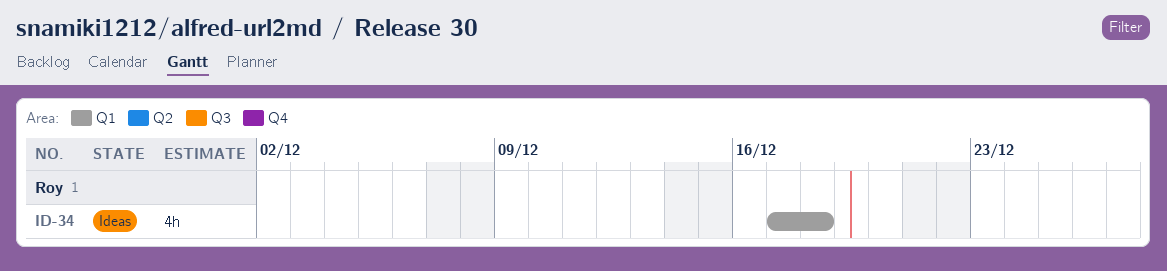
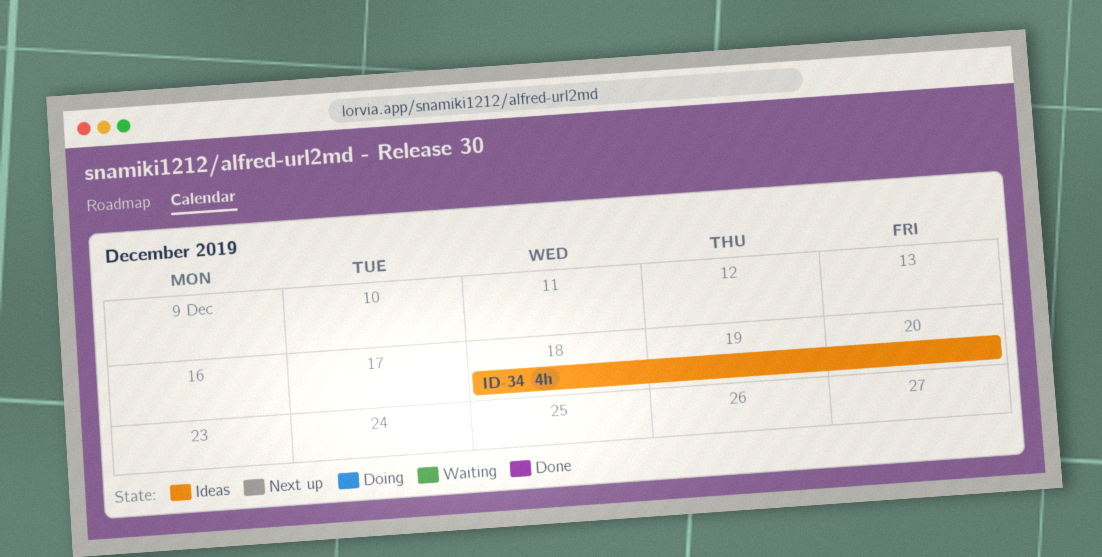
ID-34, start: Dec 17 -> Dec 18
ID-34, due: Dec 18 -> Dec 20

